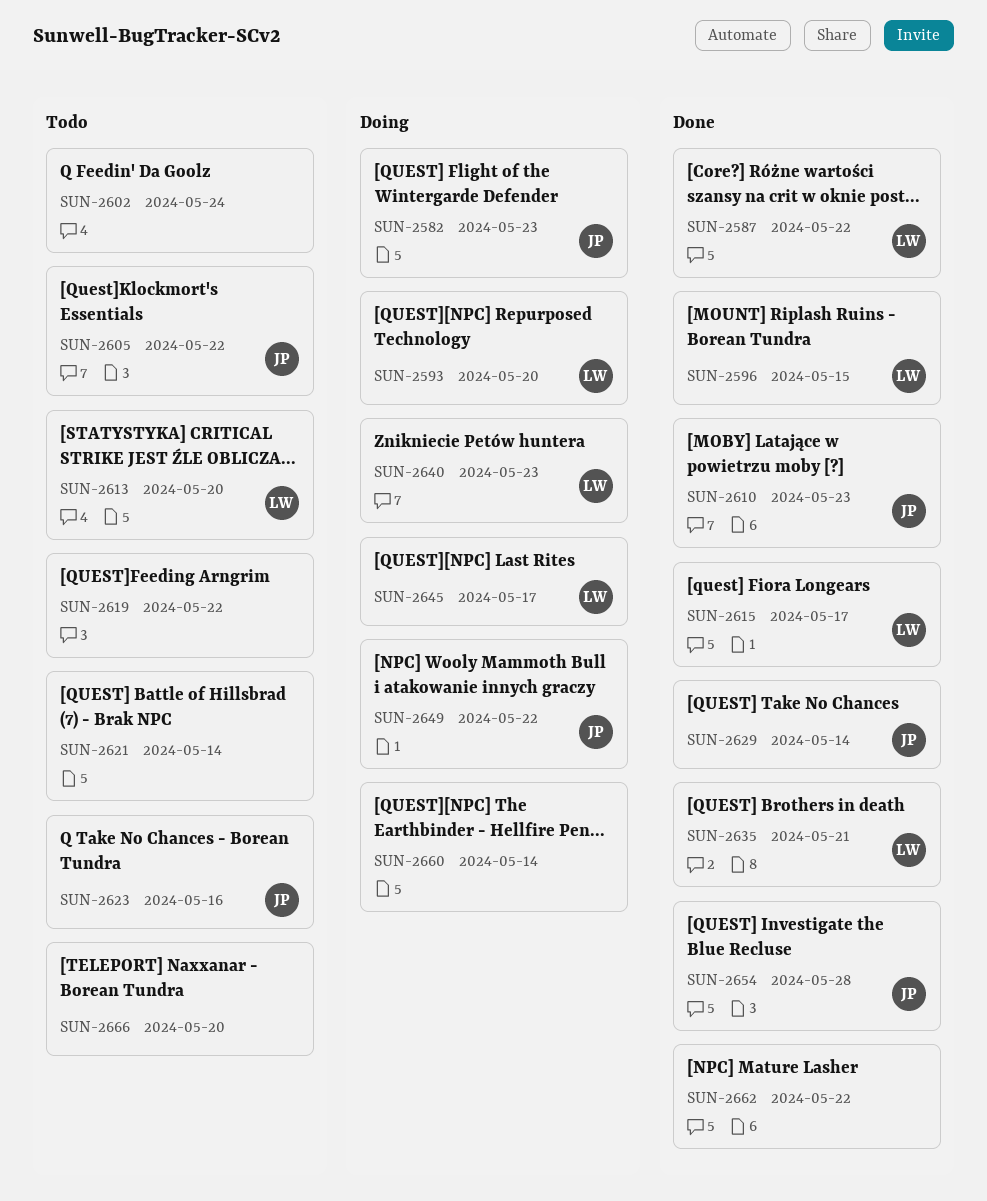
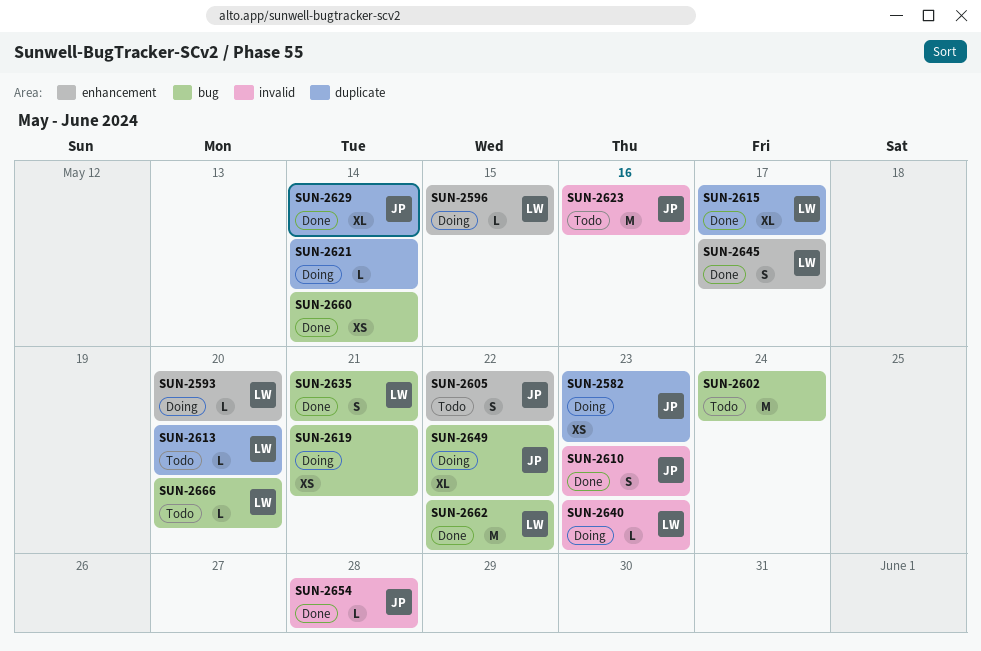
SUN-2587: present -> none
SUN-2596, status: Done -> Doing
SUN-2619, status: Todo -> Doing
SUN-2619, due: May 22 -> May 21
SUN-2621, status: Todo -> Doing
SUN-2645, status: Doing -> Done
SUN-2660, status: Doing -> Done
SUN-2662, owner: none -> LW
SUN-2666, owner: none -> LW

